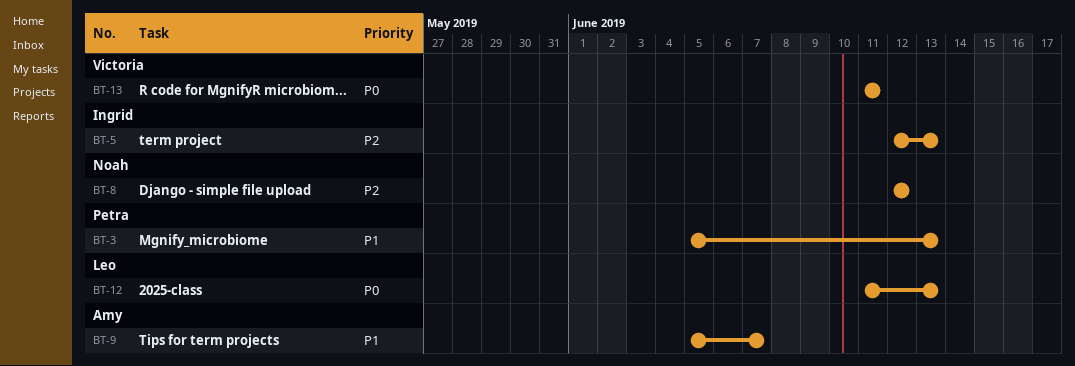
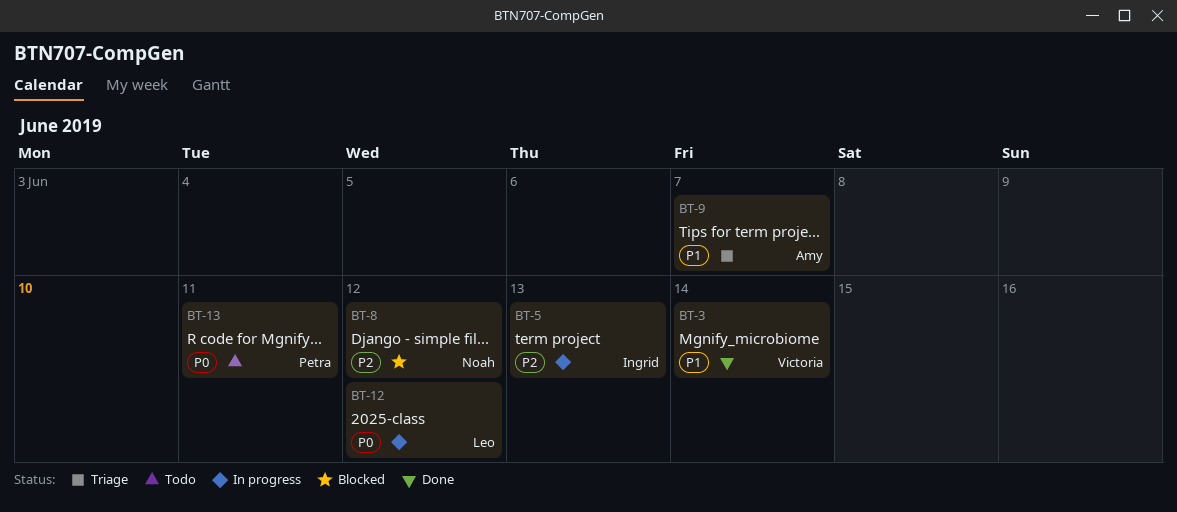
BT-3, owner: Petra -> Victoria
BT-3, due: Jun 13 -> Jun 14
BT-12, due: Jun 13 -> Jun 12
BT-13, owner: Victoria -> Petra

